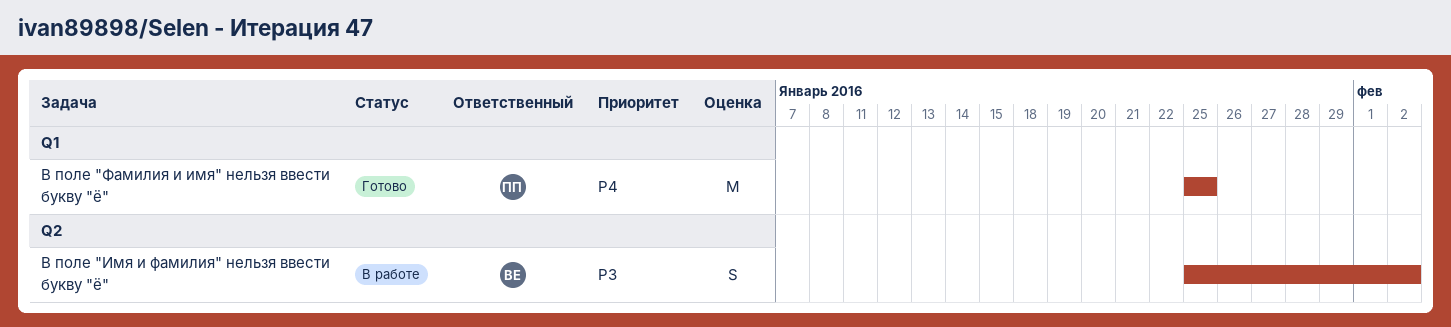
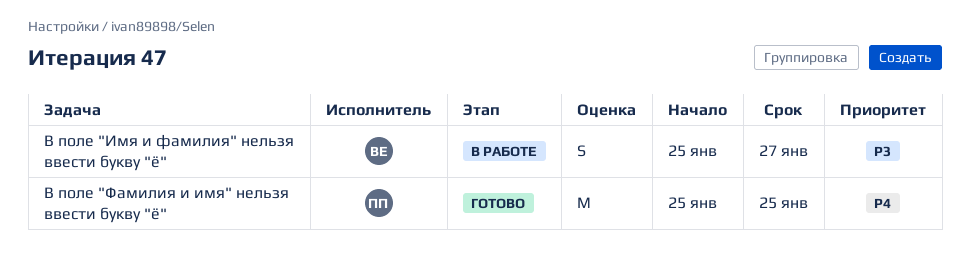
В поле "Имя и фамилия" нельзя ввести букву "ё", due: Feb 2 -> Jan 27

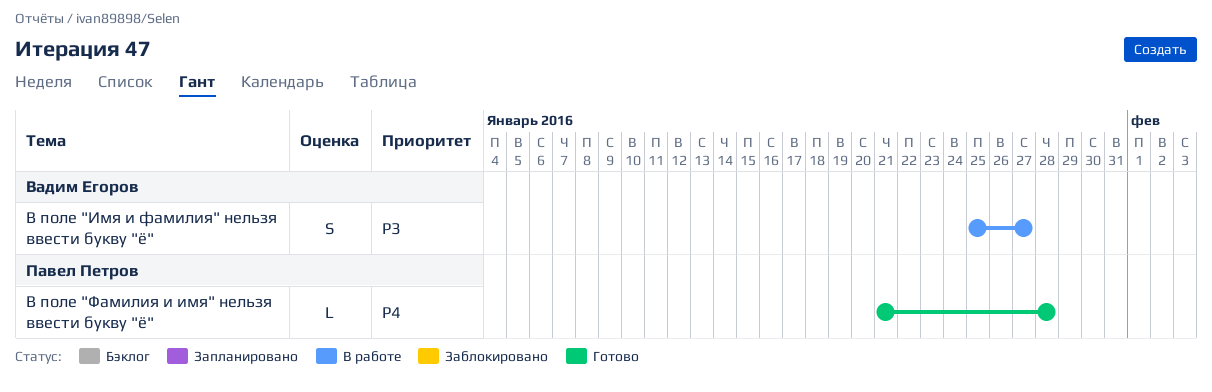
В поле "Фамилия и имя" нельзя ввести букву "ё", estimate: M -> L
В поле "Фамилия и имя" нельзя ввести букву "ё", start: Jan 25 -> Jan 21
В поле "Фамилия и имя" нельзя ввести букву "ё", due: Jan 25 -> Jan 28

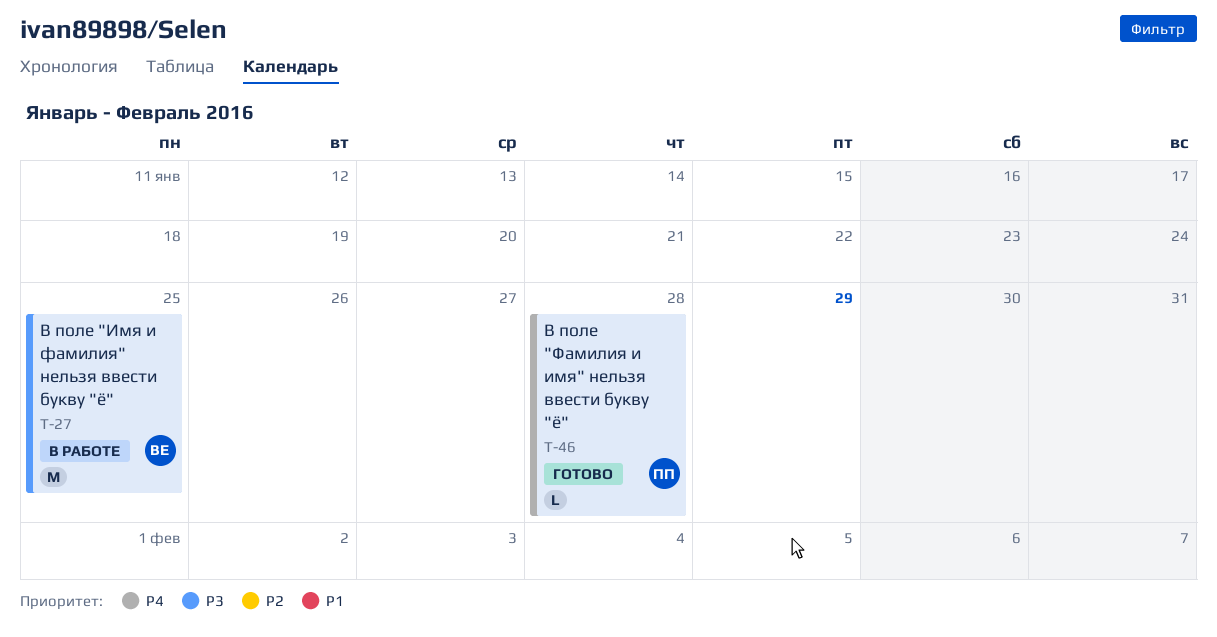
В поле "Имя и фамилия" нельзя ввести букву "ё", estimate: S -> M
В поле "Имя и фамилия" нельзя ввести букву "ё", due: Jan 27 -> Jan 25

